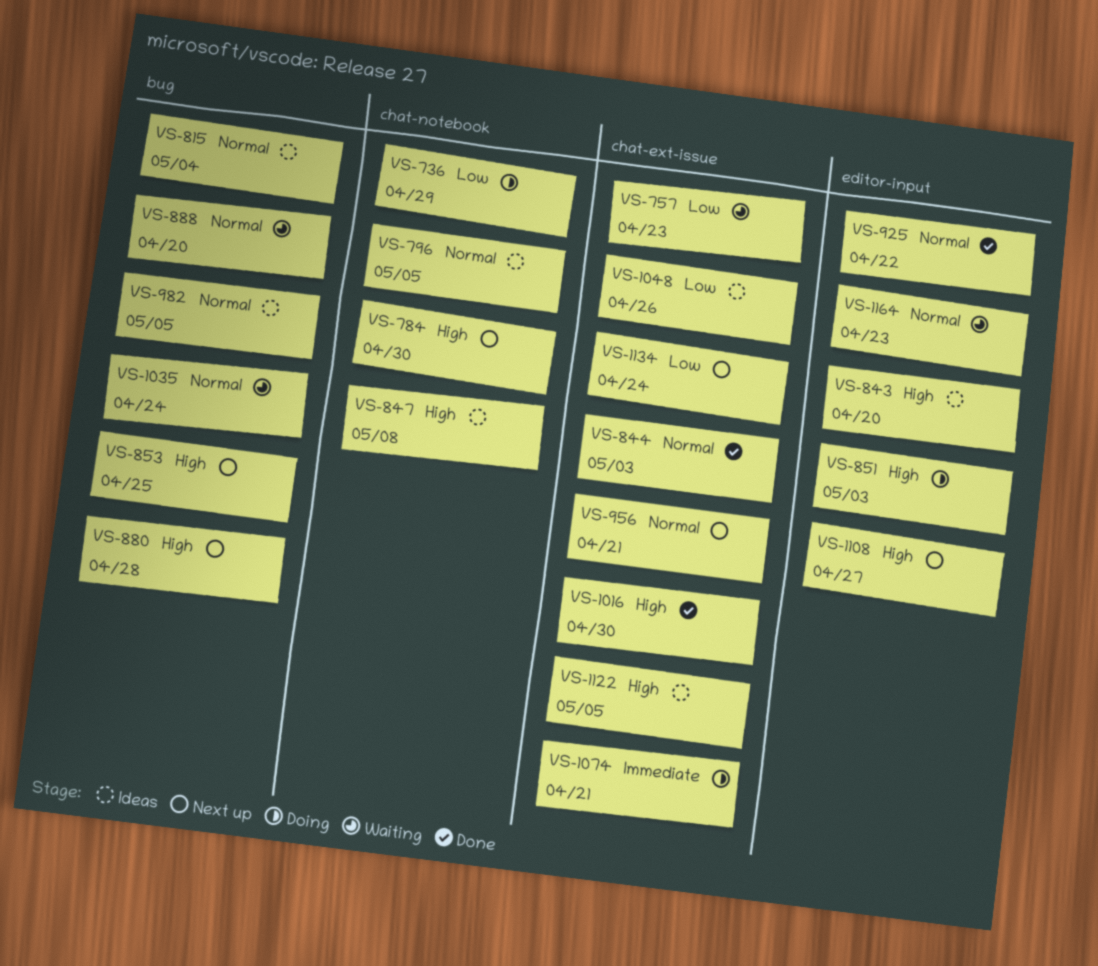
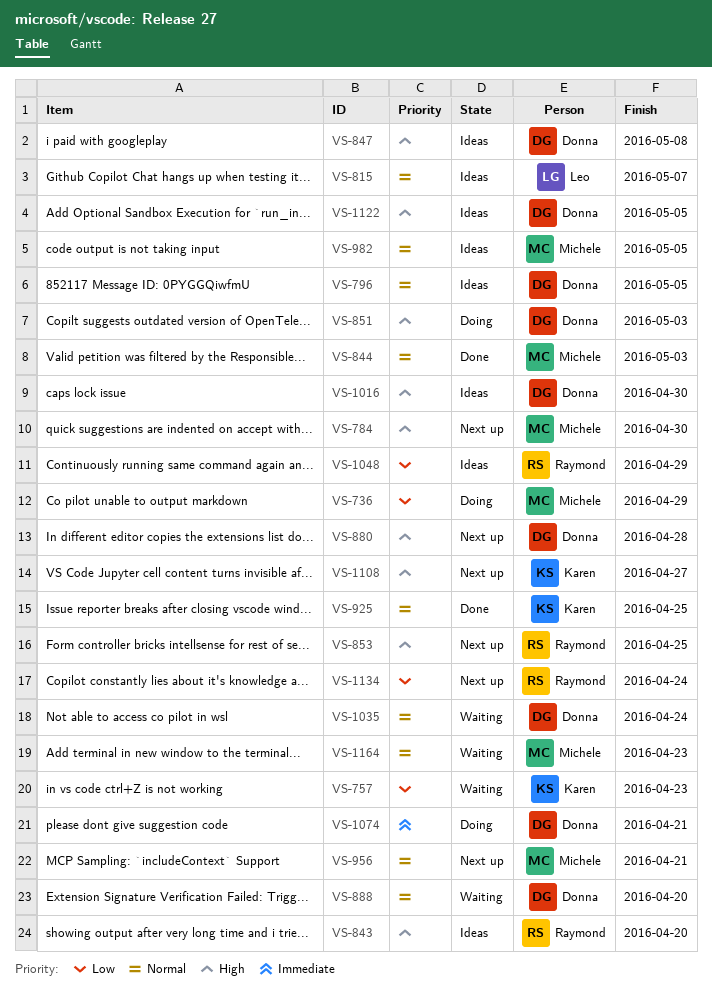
VS-815, due: May 4 -> May 7
VS-925, due: Apr 22 -> Apr 25
VS-1016, status: Done -> Ideas
VS-1048, due: Apr 26 -> Apr 29

